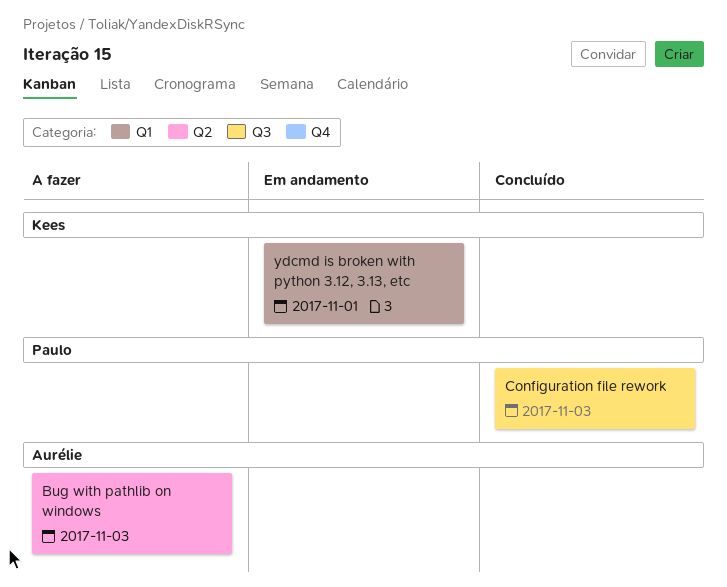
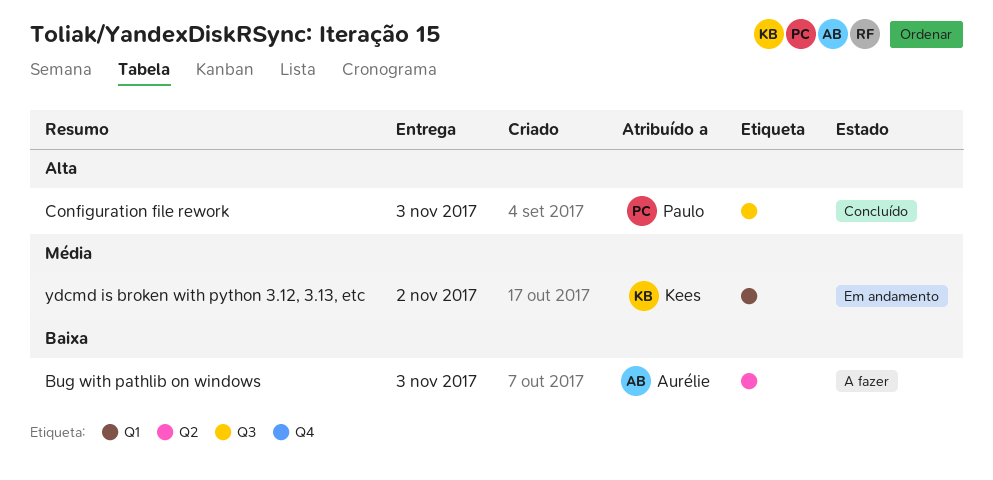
ydcmd is broken with python 3.12, 3.13, etc, due: Nov 1 -> Nov 2

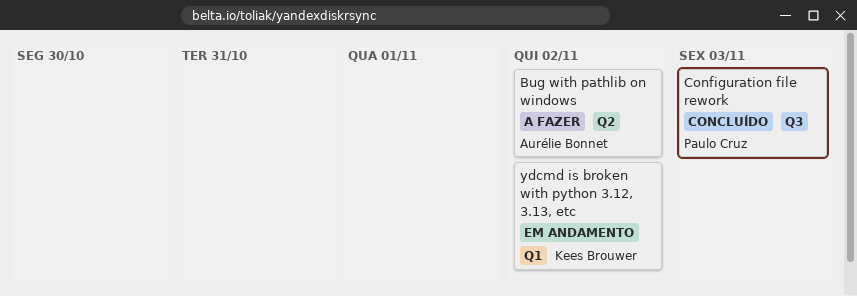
Bug with pathlib on windows, due: Nov 3 -> Nov 2

